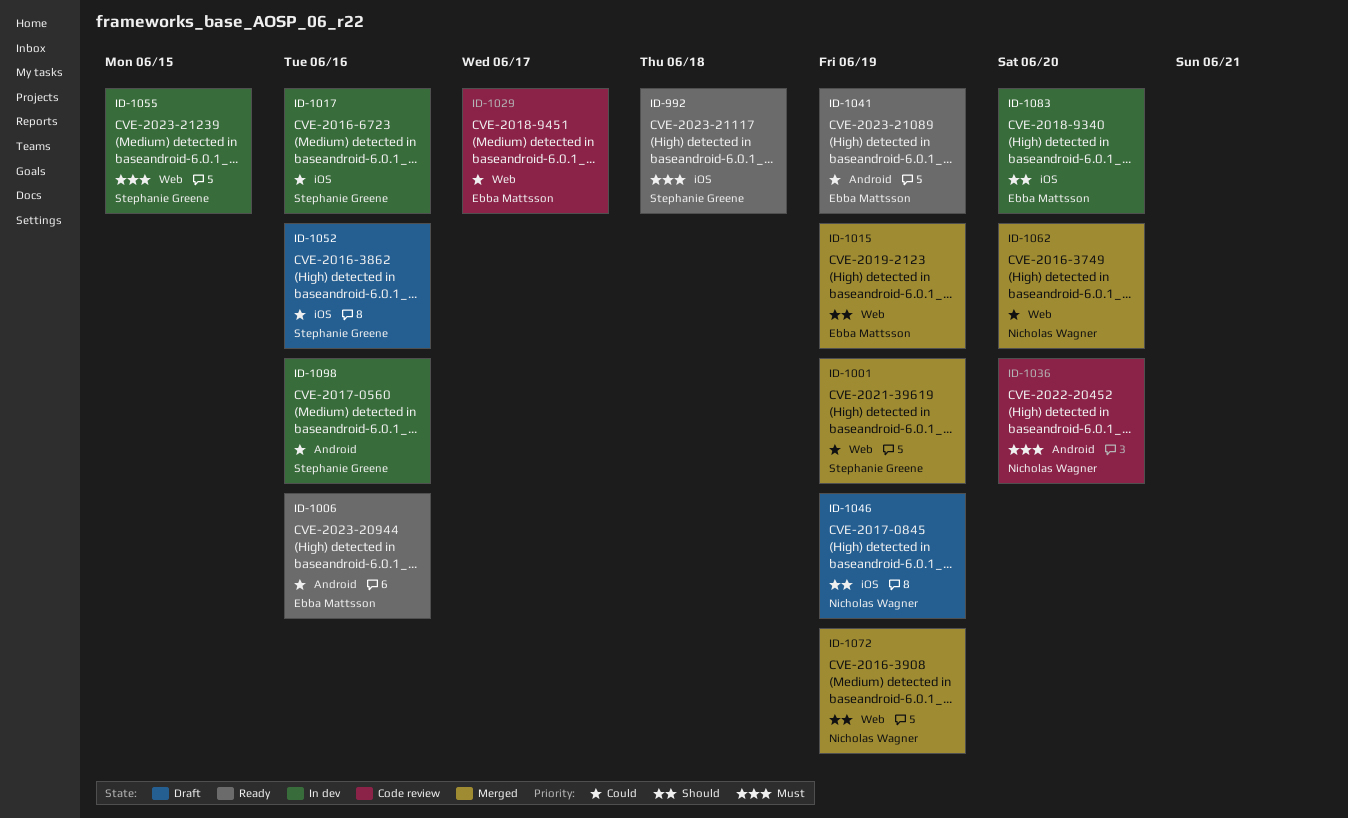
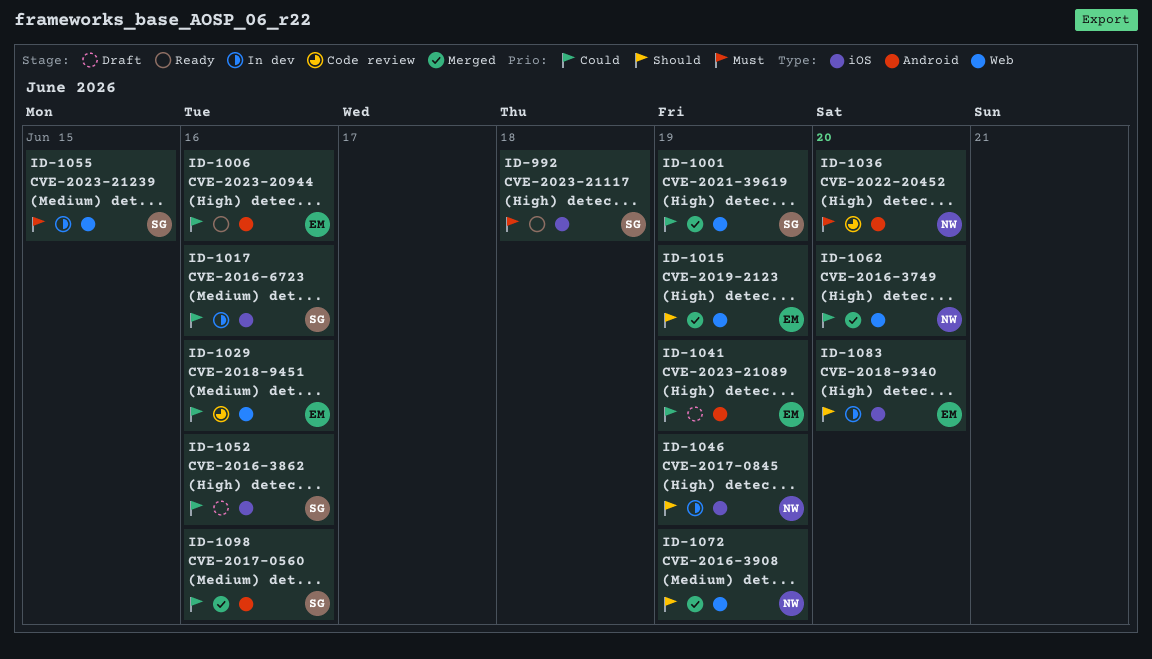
ID-1029, due: Jun 17 -> Jun 16
ID-1041, status: Ready -> Draft
ID-1046, status: Draft -> In dev
ID-1098, status: In dev -> Merged

